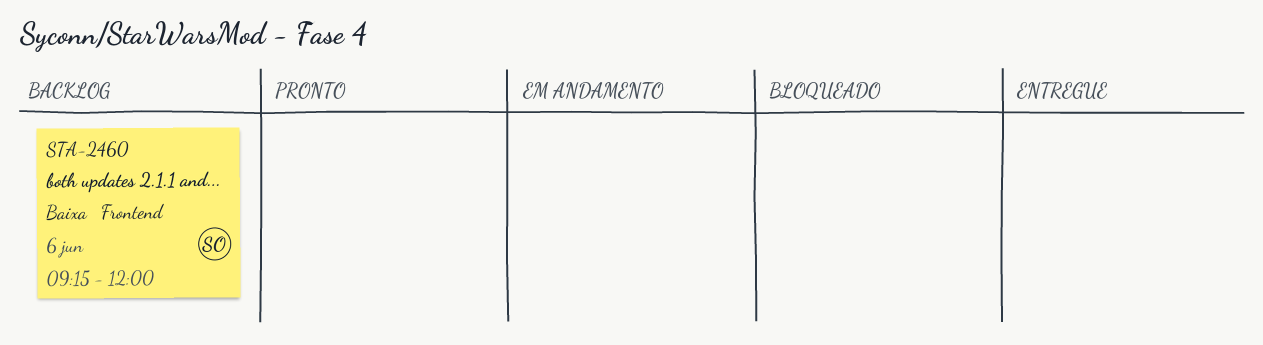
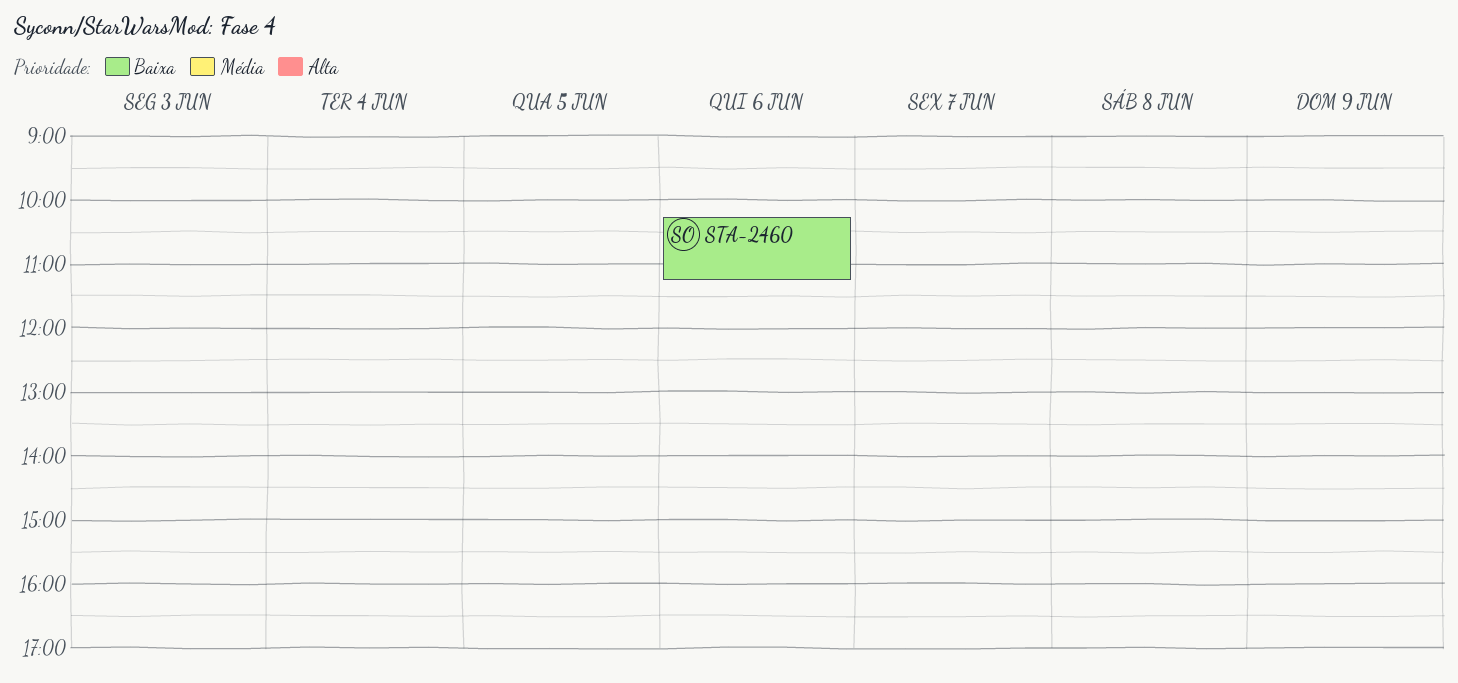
STA-2460, begins: 09:15 -> 10:15
STA-2460, ends: 12:00 -> 11:15

